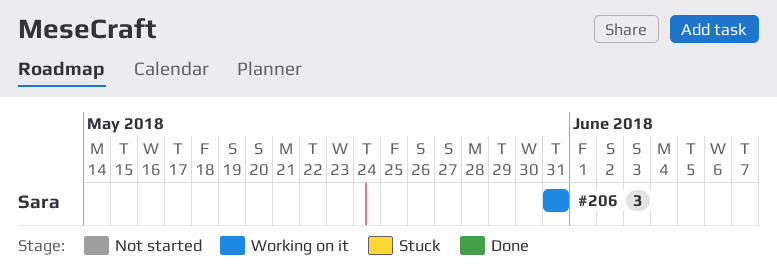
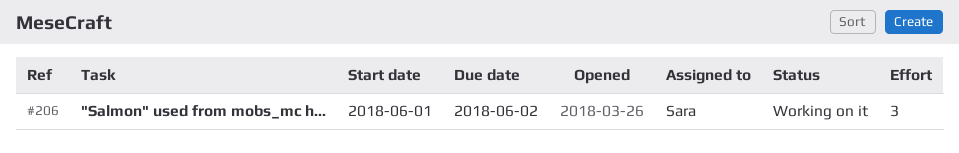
#206, start: May 31 -> Jun 1
#206, due: May 31 -> Jun 2

